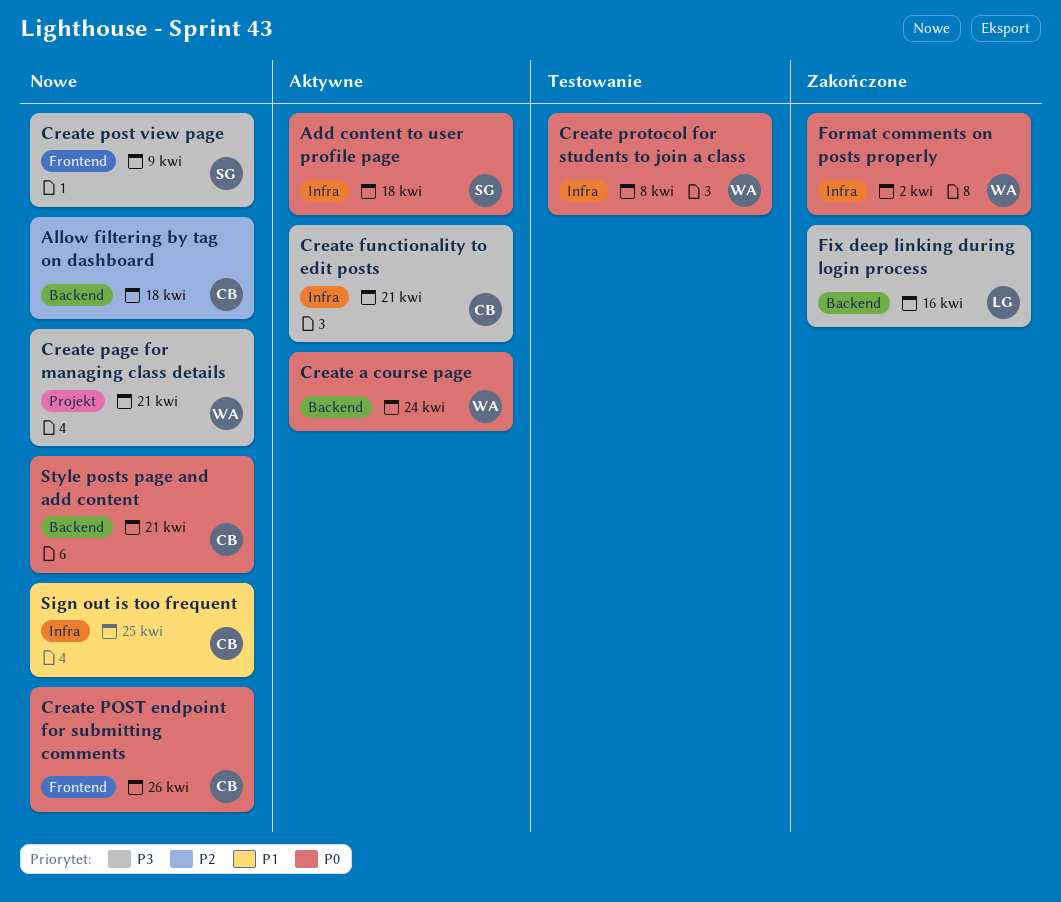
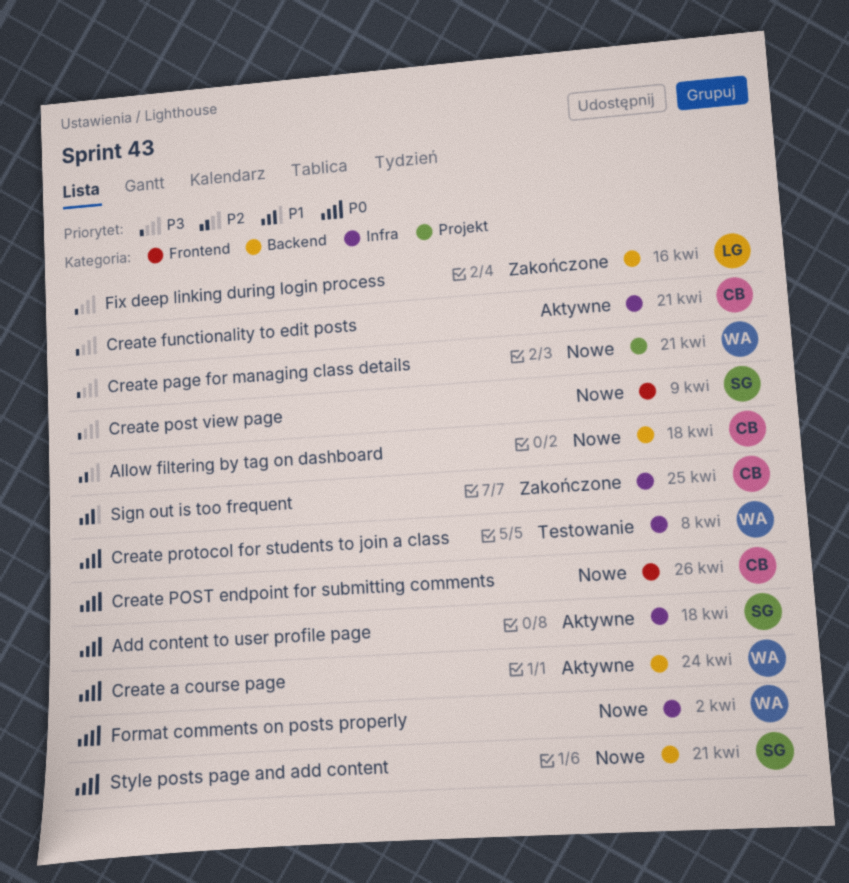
Format comments on posts properly, status: Zakończone -> Nowe
Sign out is too frequent, status: Nowe -> Zakończone
Style posts page and add content, owner: CB -> SG

